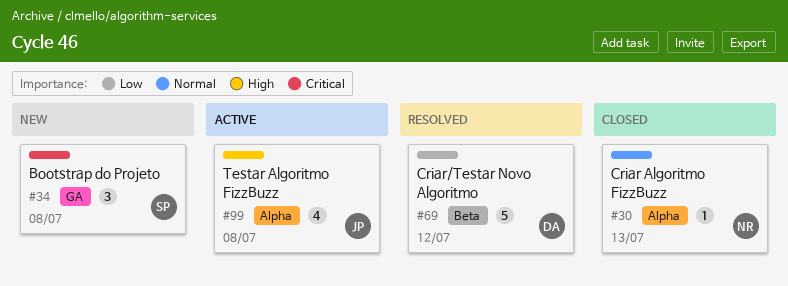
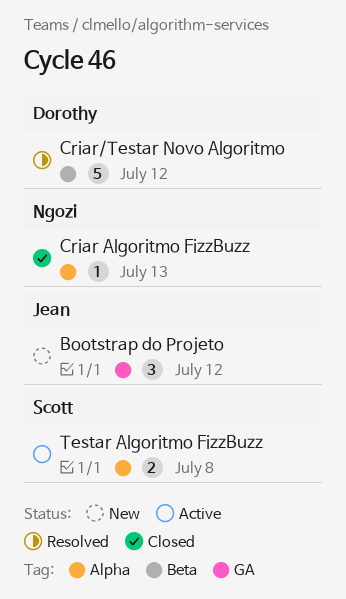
Bootstrap do Projeto, owner: Scott -> Jean
Bootstrap do Projeto, due: Jul 8 -> Jul 12
Testar Algoritmo FizzBuzz, owner: Jean -> Scott
Testar Algoritmo FizzBuzz, estimate: 4 -> 2

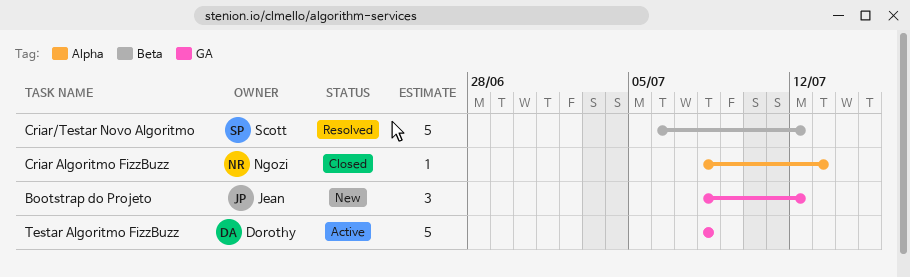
Criar/Testar Novo Algoritmo, owner: Dorothy -> Scott
Testar Algoritmo FizzBuzz, owner: Scott -> Dorothy
Testar Algoritmo FizzBuzz, label: Alpha -> GA
Testar Algoritmo FizzBuzz, estimate: 2 -> 5

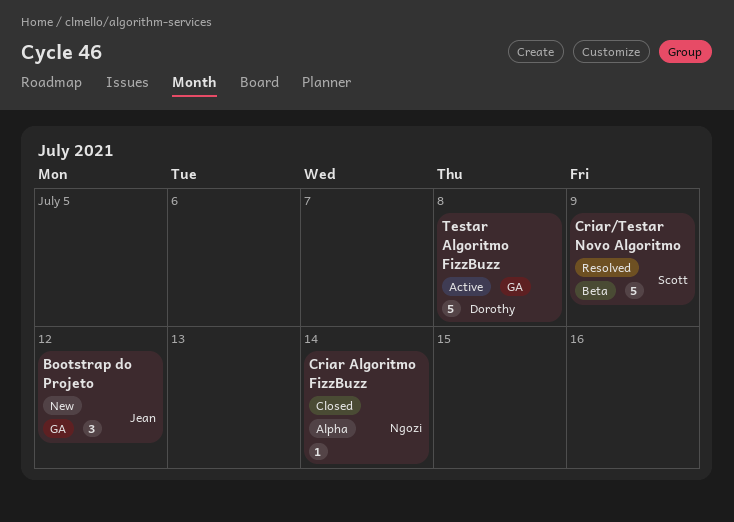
Criar Algoritmo FizzBuzz, due: Jul 13 -> Jul 14
Criar/Testar Novo Algoritmo, due: Jul 12 -> Jul 9

